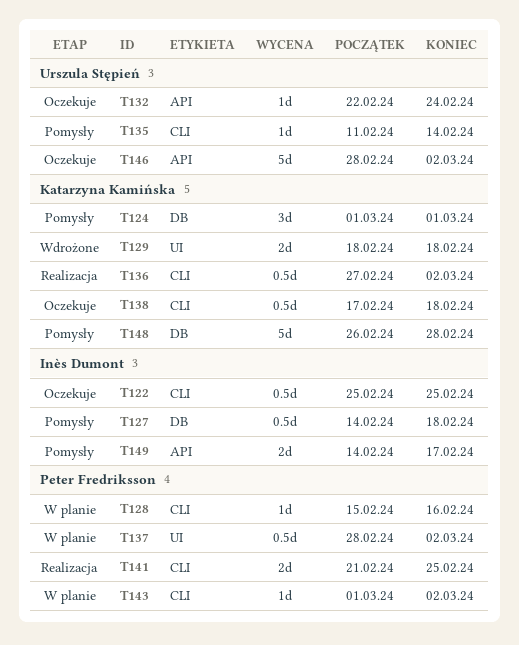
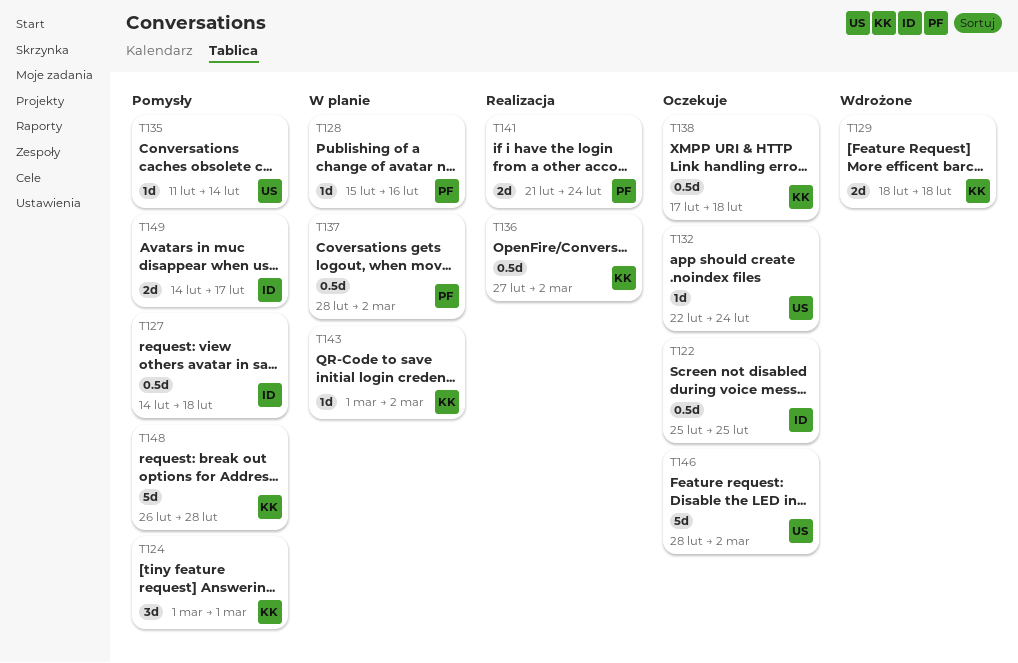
T141, due: Feb 25 -> Feb 24
T143, owner: Peter Fredriksson -> Katarzyna Kamińska

